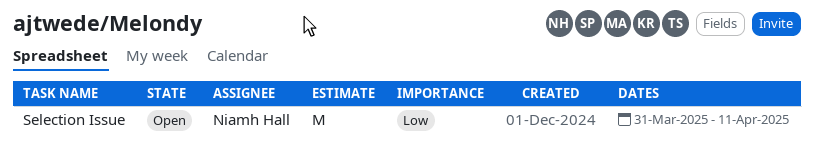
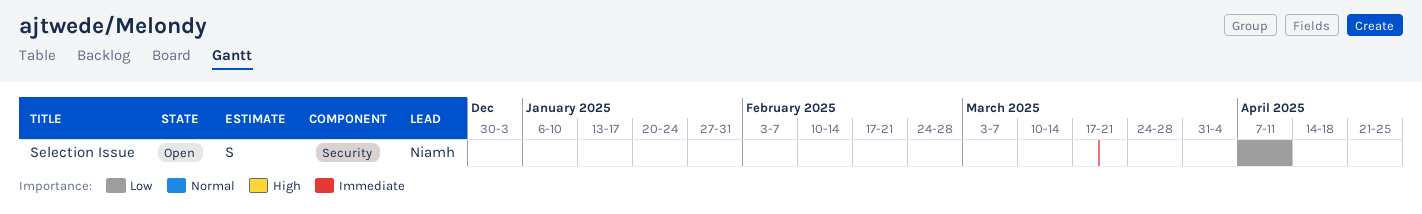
Selection Issue, estimate: M -> S
Selection Issue, start: Mar 31 -> Apr 7

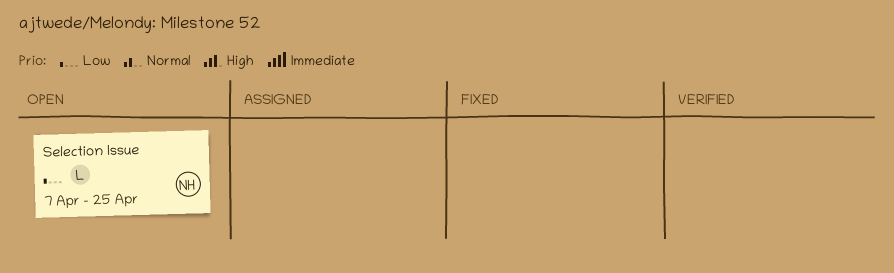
Selection Issue, estimate: S -> L
Selection Issue, due: Apr 11 -> Apr 25

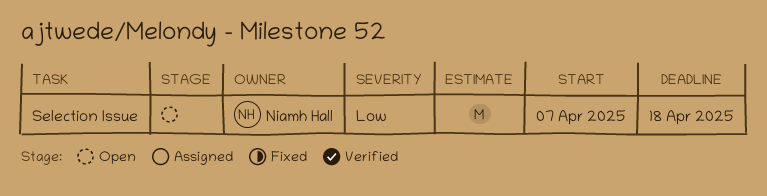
Selection Issue, estimate: L -> M
Selection Issue, due: Apr 25 -> Apr 18

